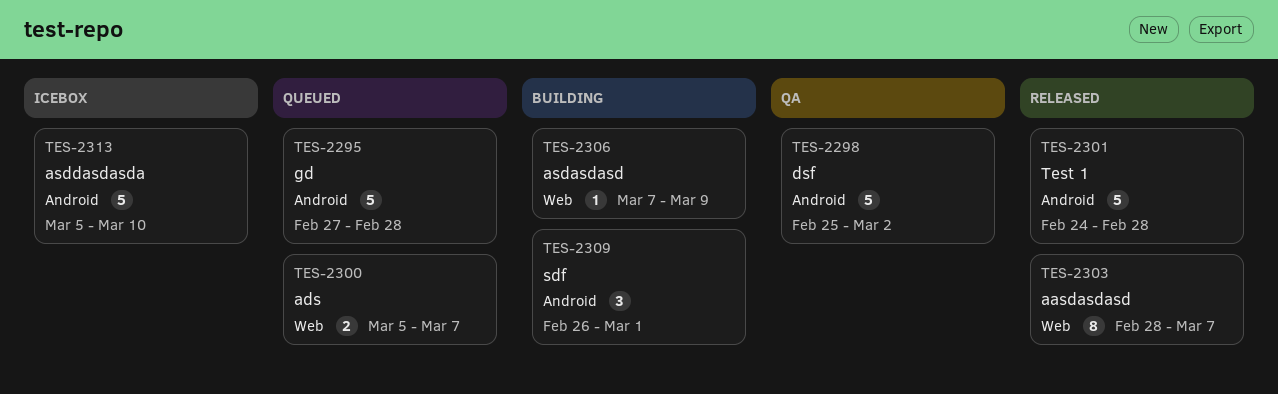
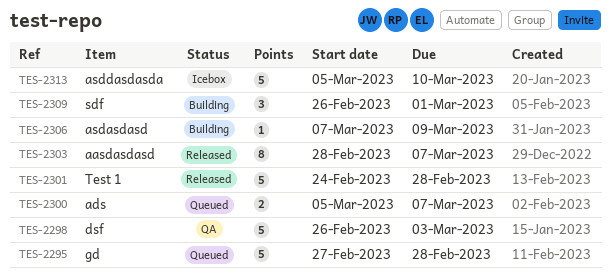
TES-2298, start: Feb 25 -> Feb 26
TES-2298, due: Mar 2 -> Mar 3

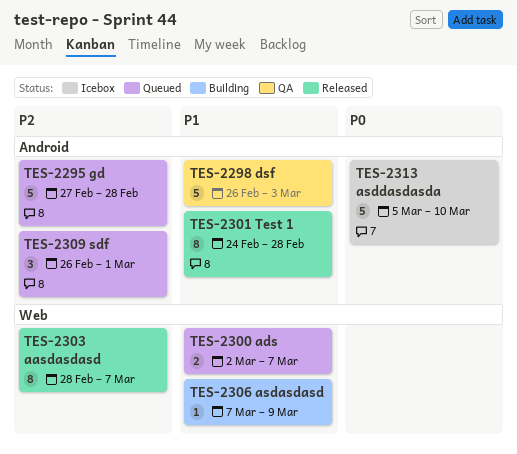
TES-2300, start: Mar 5 -> Mar 2
TES-2301, estimate: 5 -> 8
TES-2309, status: Building -> Queued

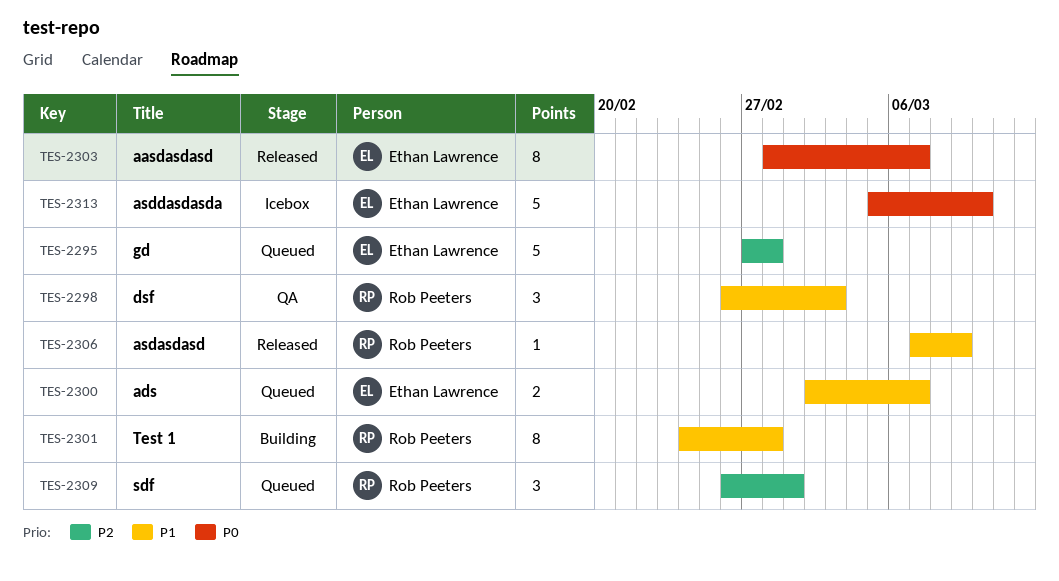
TES-2298, estimate: 5 -> 3
TES-2301, status: Released -> Building
TES-2303, priority: P2 -> P0
TES-2306, status: Building -> Released

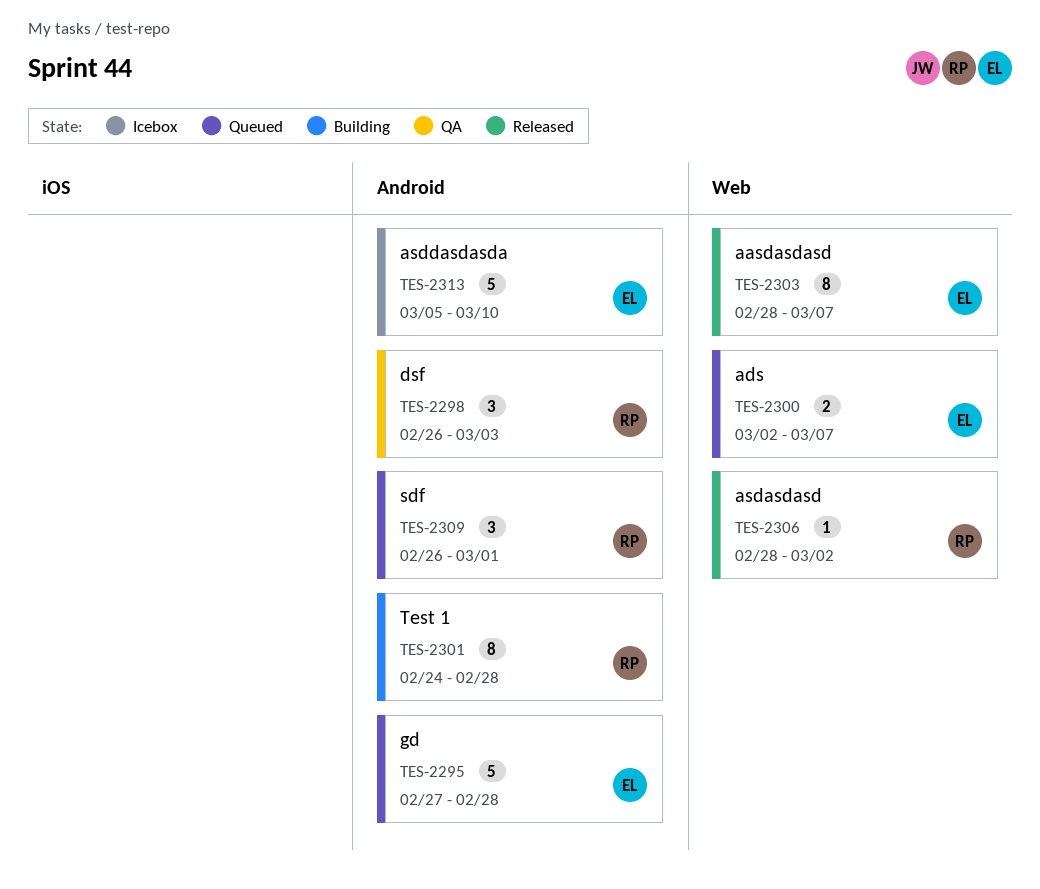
TES-2306, start: Mar 7 -> Feb 28
TES-2306, due: Mar 9 -> Mar 2

